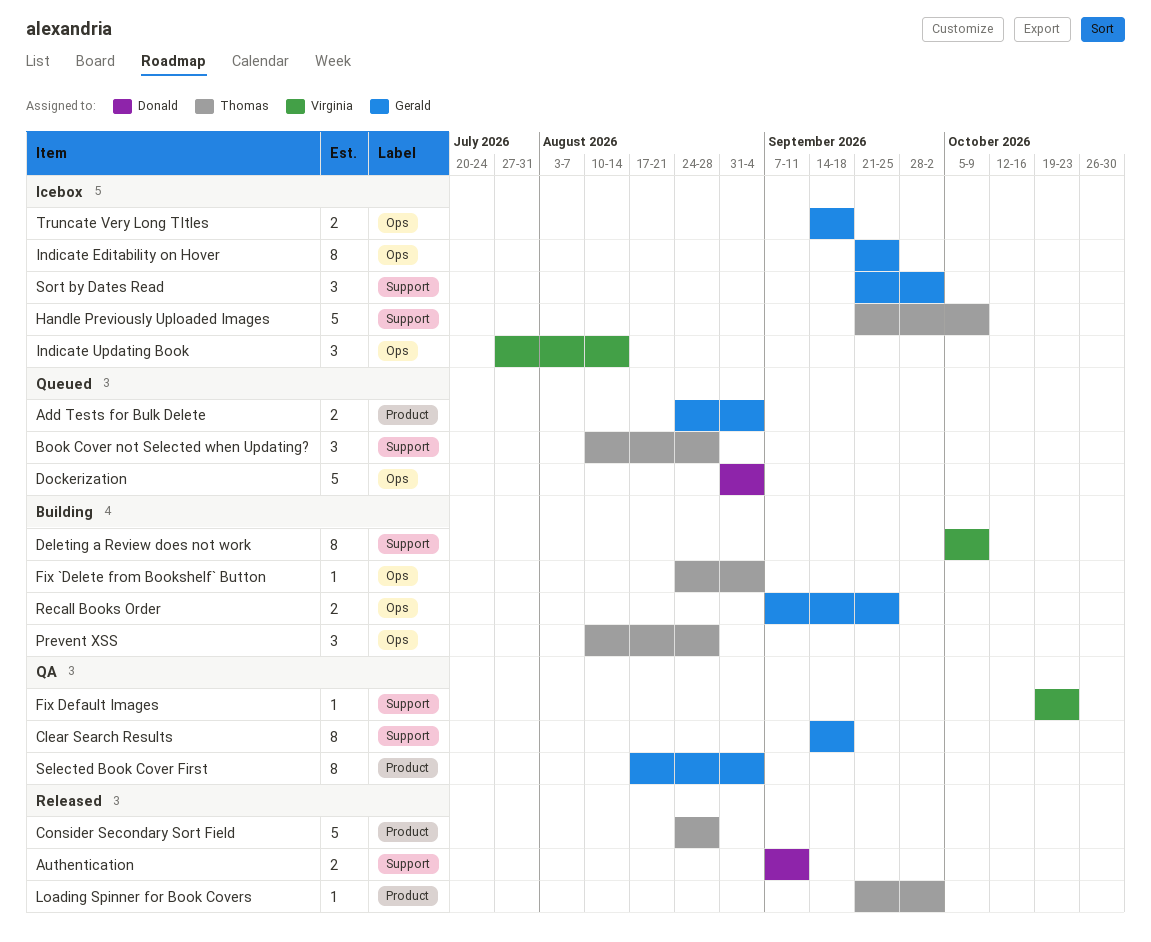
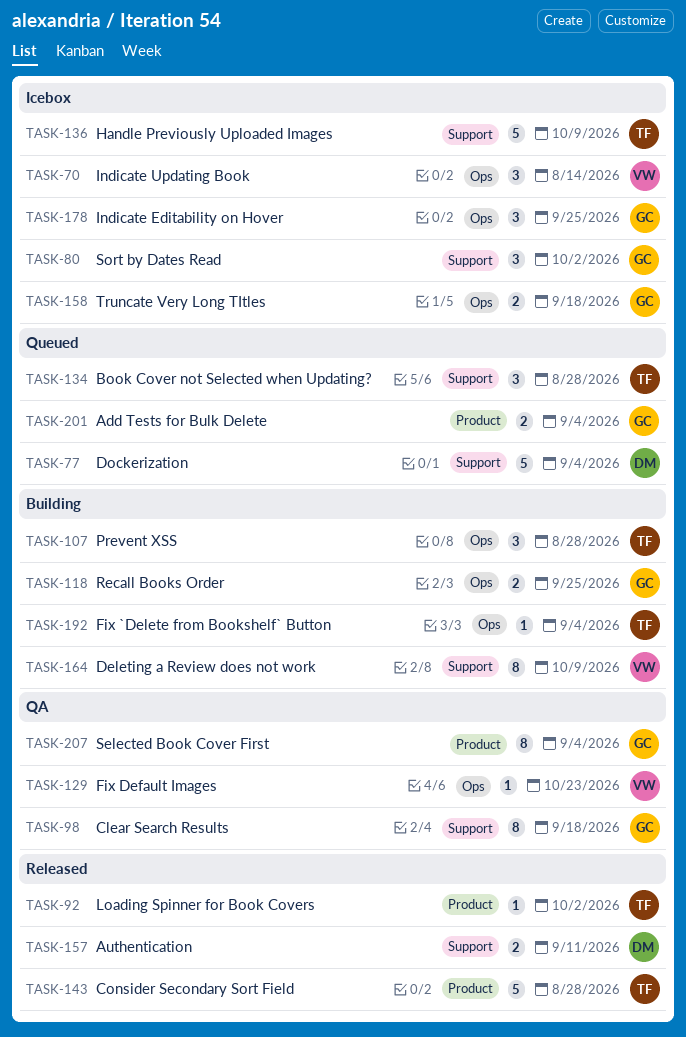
Dockerization, label: Ops -> Support
Fix Default Images, label: Support -> Ops
Indicate Editability on Hover, estimate: 8 -> 3

